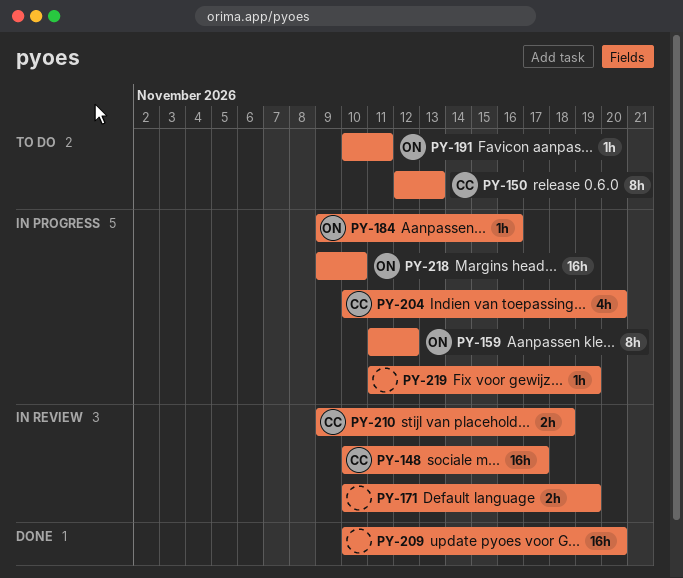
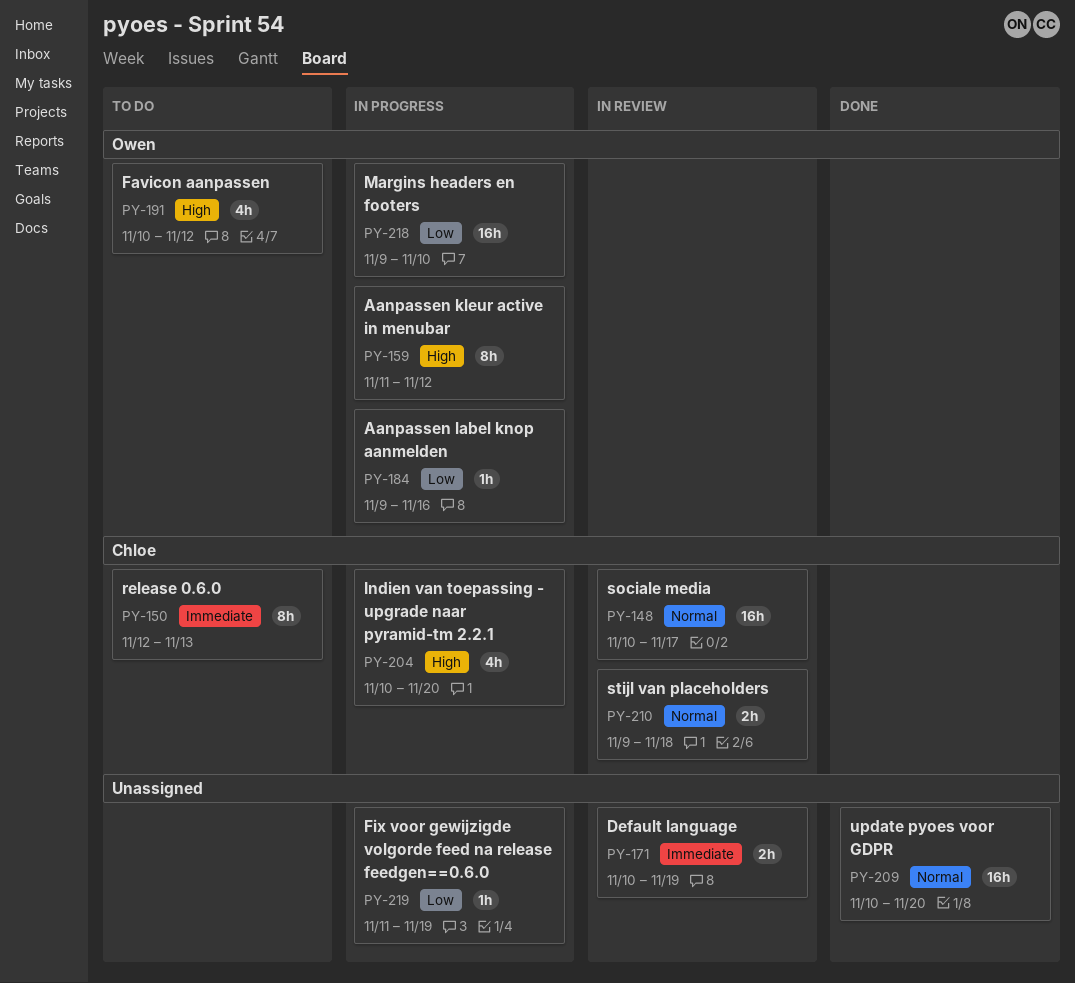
PY-191, estimate: 1h -> 4h
PY-191, due: Nov 11 -> Nov 12

